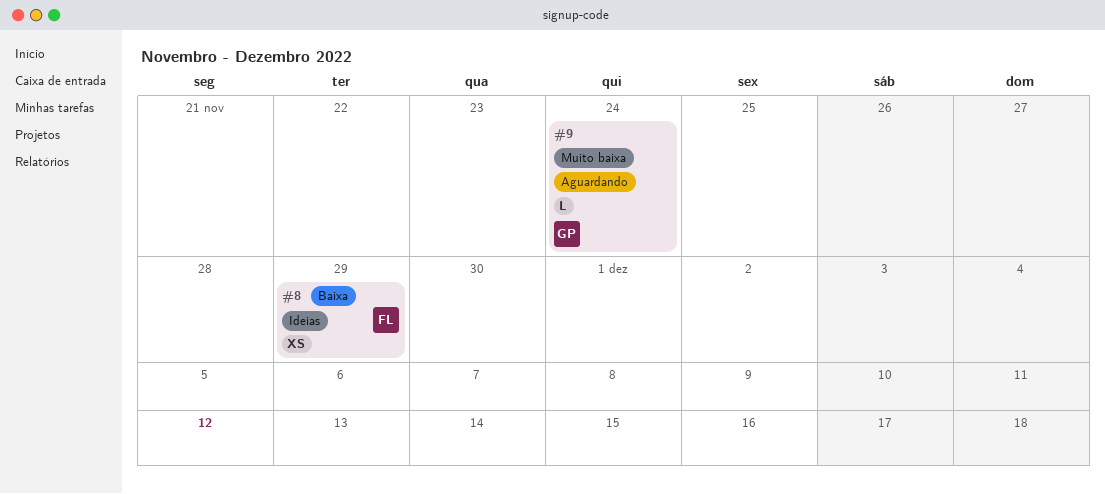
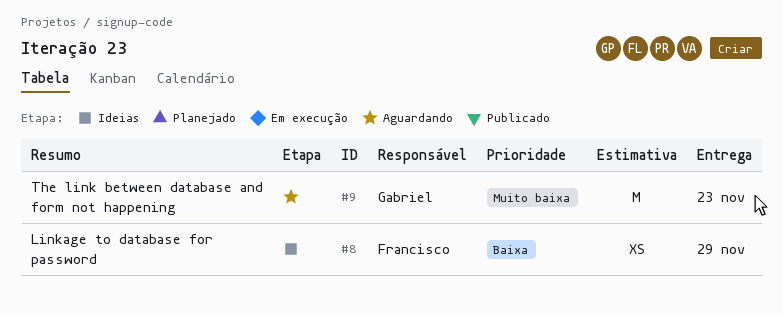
#9, estimate: L -> M
#9, due: Nov 24 -> Nov 23

